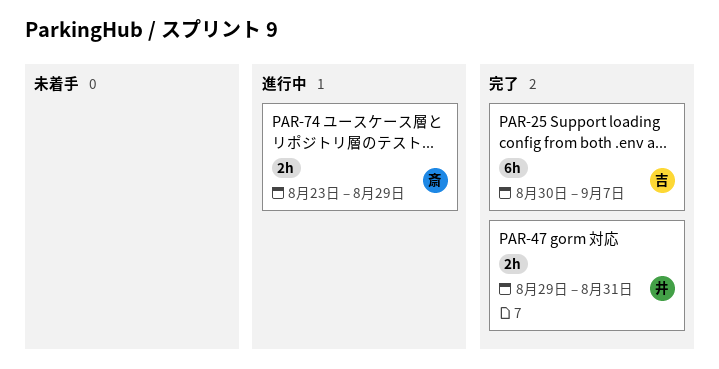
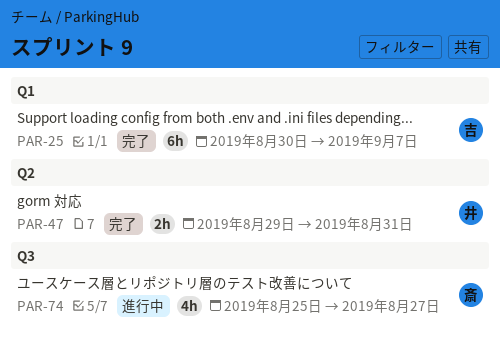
PAR-74, estimate: 2h -> 4h
PAR-74, start: Aug 23 -> Aug 25
PAR-74, due: Aug 29 -> Aug 27

